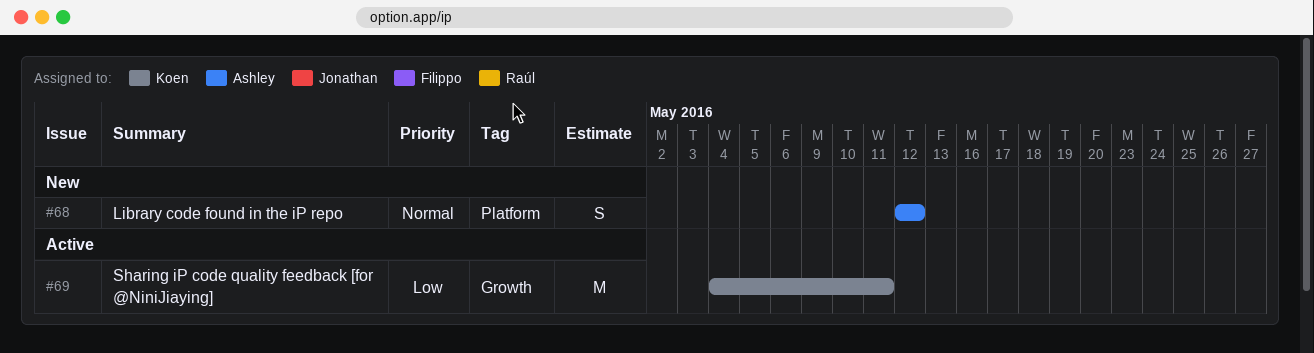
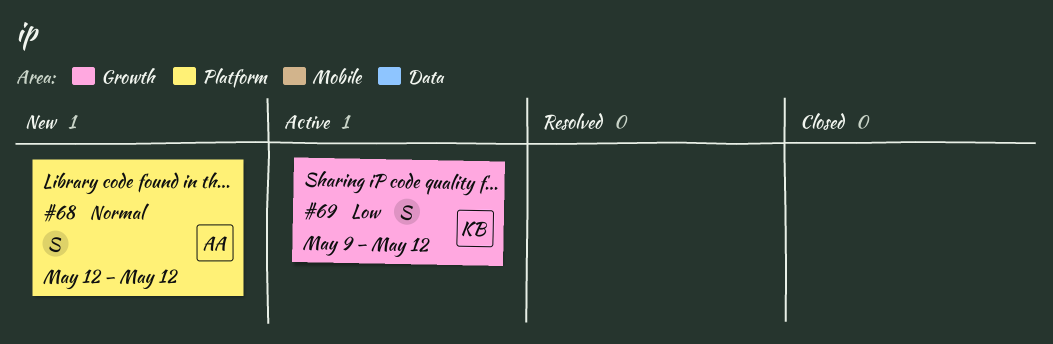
#69, estimate: M -> S
#69, start: May 4 -> May 9
#69, due: May 11 -> May 12

